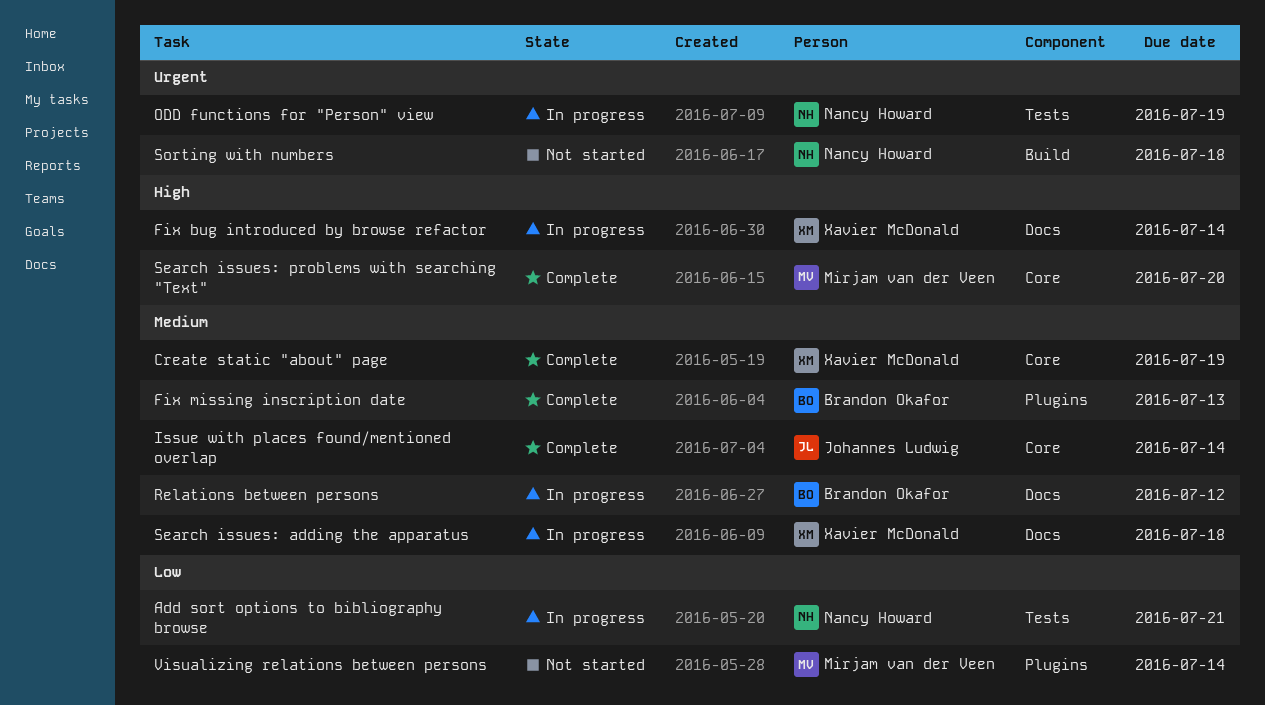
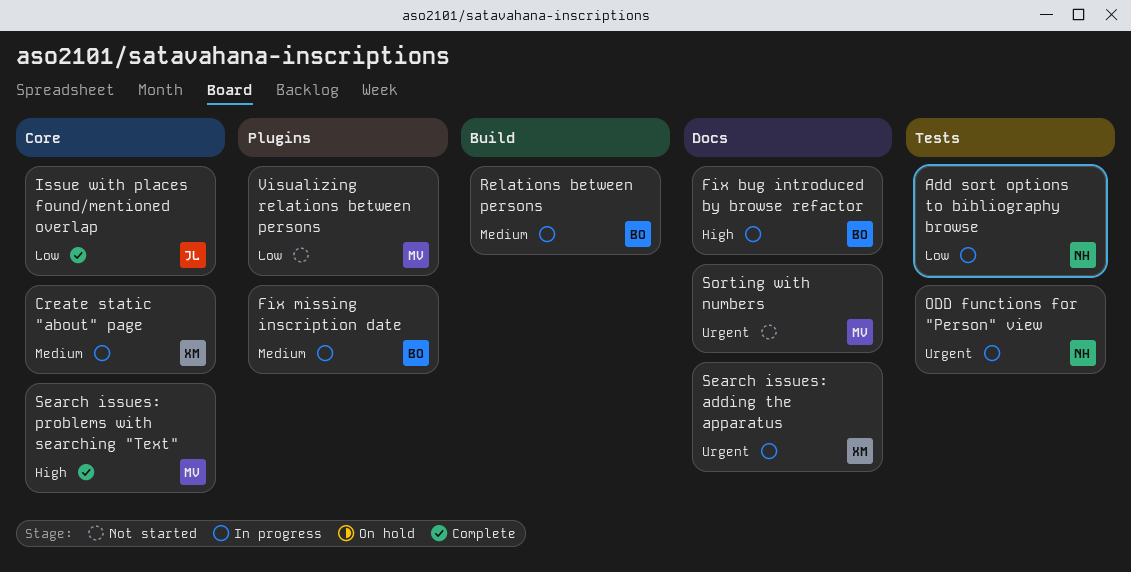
Create static "about" page, status: Complete -> In progress
Fix bug introduced by browse refactor, owner: Xavier McDonald -> Brandon Okafor
Fix missing inscription date, status: Complete -> In progress
Issue with places found/mentioned overlap, priority: Medium -> Low
Relations between persons, label: Docs -> Build
Search issues: adding the apparatus, priority: Medium -> Urgent
Sorting with numbers, owner: Nancy Howard -> Mirjam van der Veen
Sorting with numbers, label: Build -> Docs

